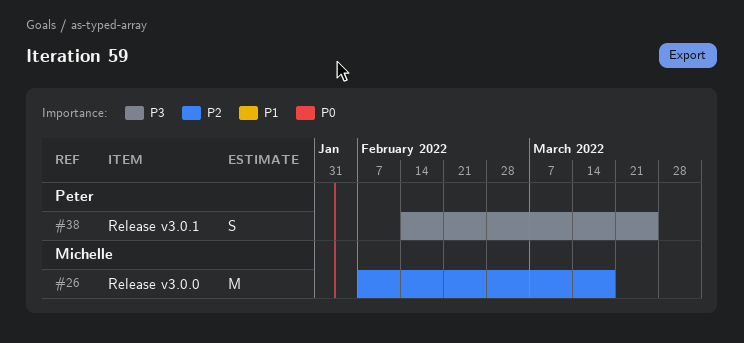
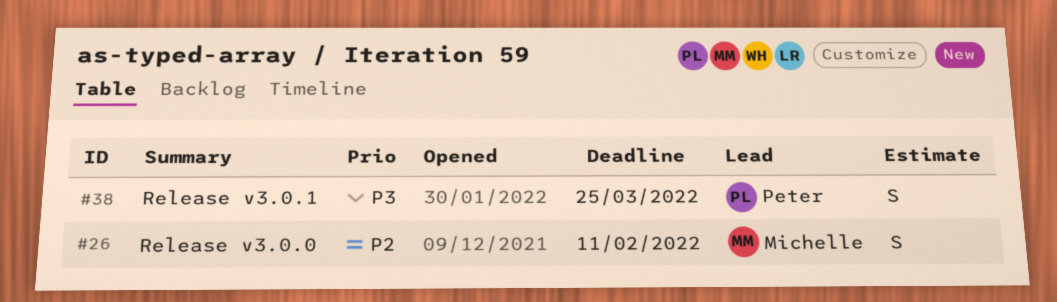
#26, estimate: M -> S
#26, due: Mar 18 -> Feb 11

